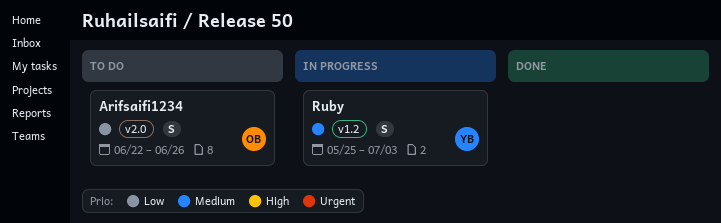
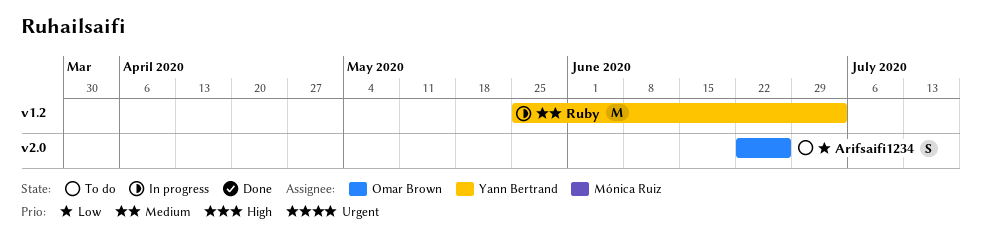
Ruby, estimate: S -> M

